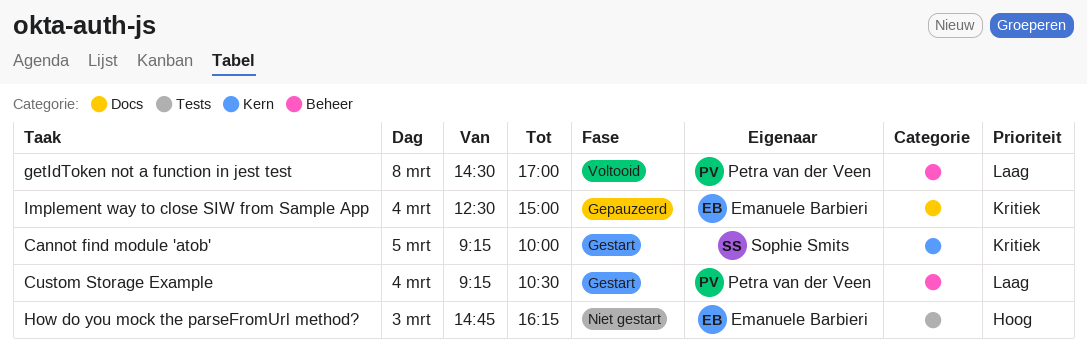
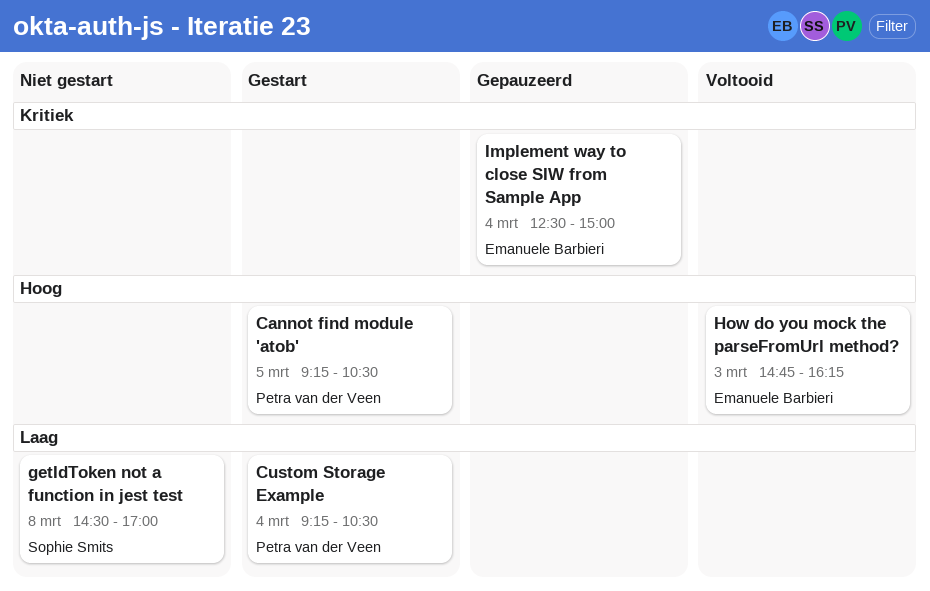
Cannot find module 'atob', owner: Sophie Smits -> Petra van der Veen
Cannot find module 'atob', priority: Kritiek -> Hoog
Cannot find module 'atob', ends: 10:00 -> 10:30
getIdToken not a function in jest test, status: Voltooid -> Niet gestart
getIdToken not a function in jest test, owner: Petra van der Veen -> Sophie Smits
How do you mock the parseFromUrl method?, status: Niet gestart -> Voltooid

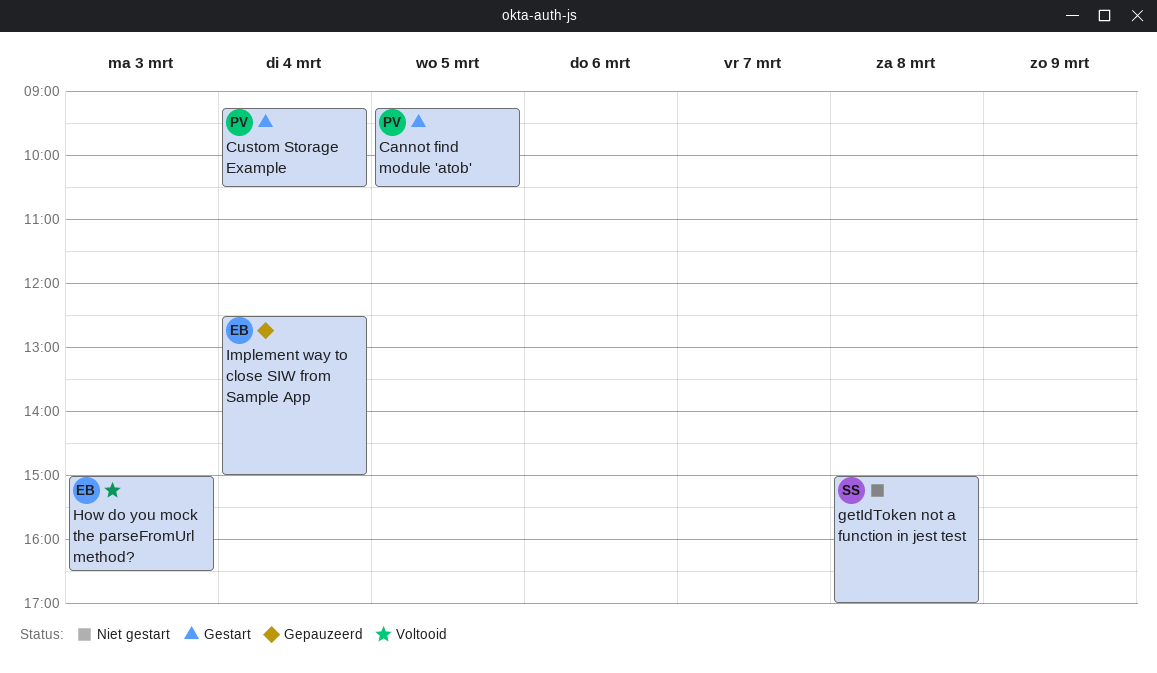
getIdToken not a function in jest test, begins: 14:30 -> 15:00
How do you mock the parseFromUrl method?, begins: 14:45 -> 15:00
How do you mock the parseFromUrl method?, ends: 16:15 -> 16:30

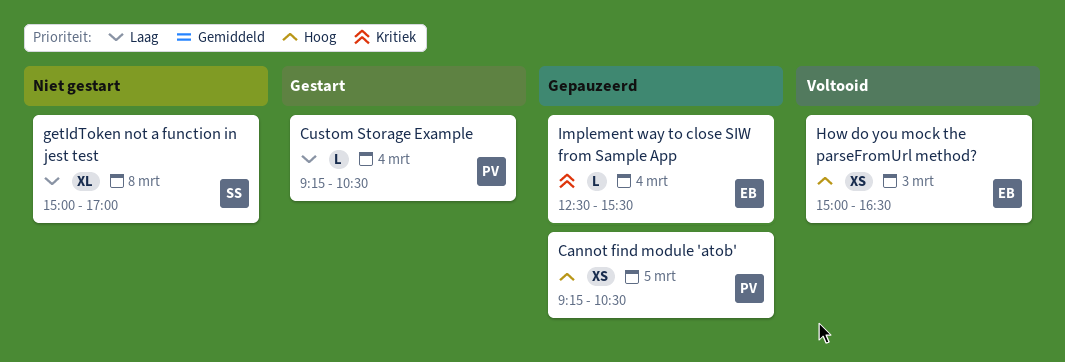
Cannot find module 'atob', status: Gestart -> Gepauzeerd
Implement way to close SIW from Sample App, ends: 15:00 -> 15:30

